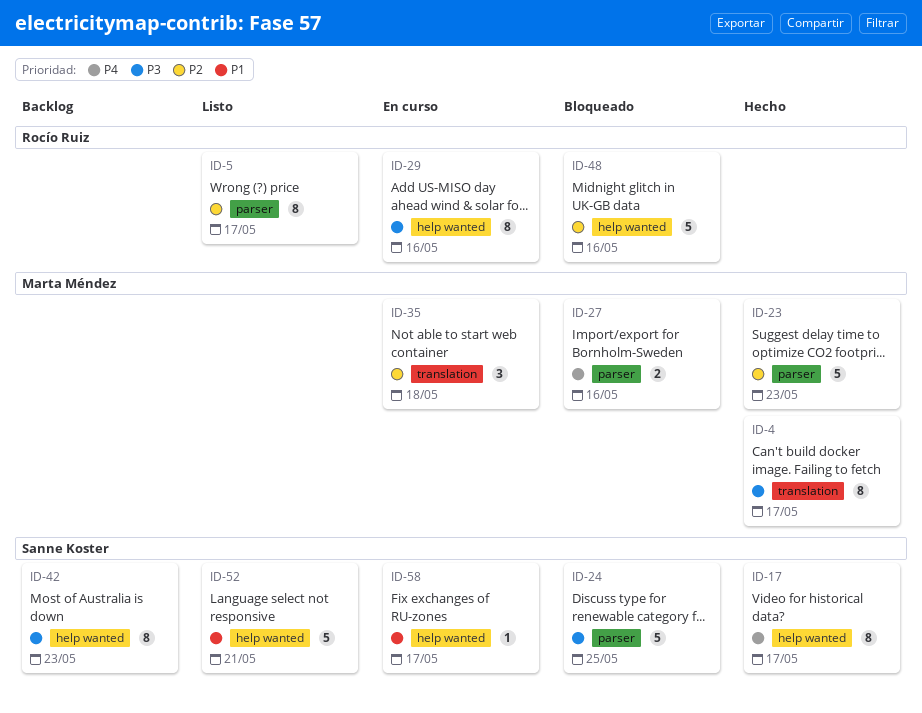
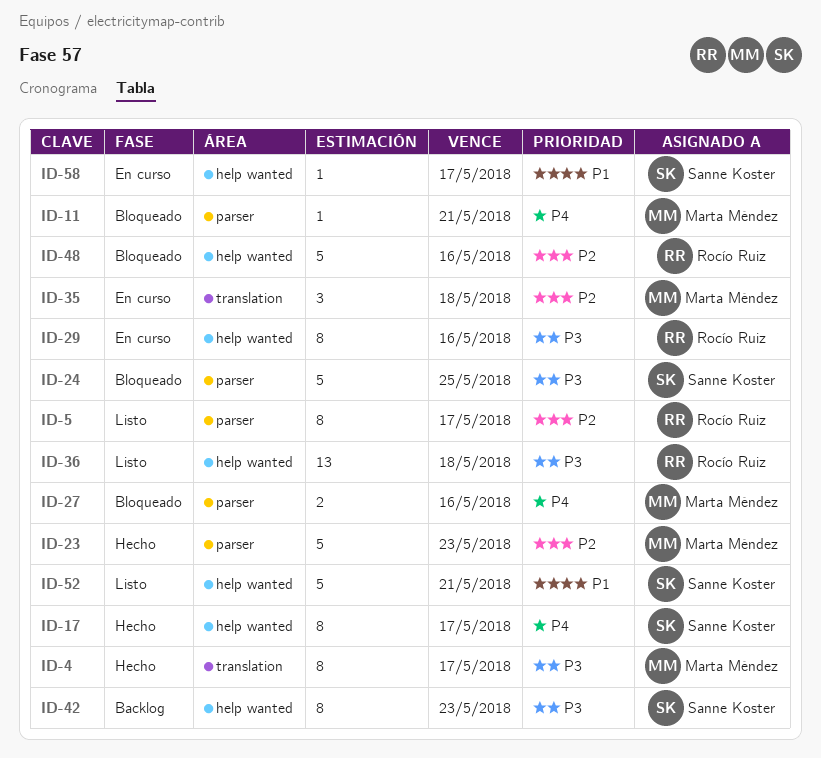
ID-11: none -> present
ID-36: none -> present

